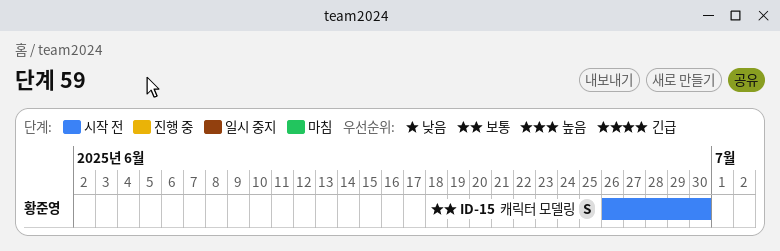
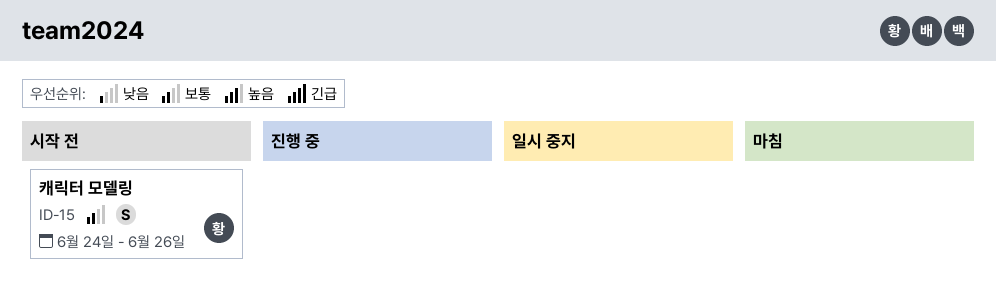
ID-15, start: Jun 26 -> Jun 24
ID-15, due: Jun 30 -> Jun 26

